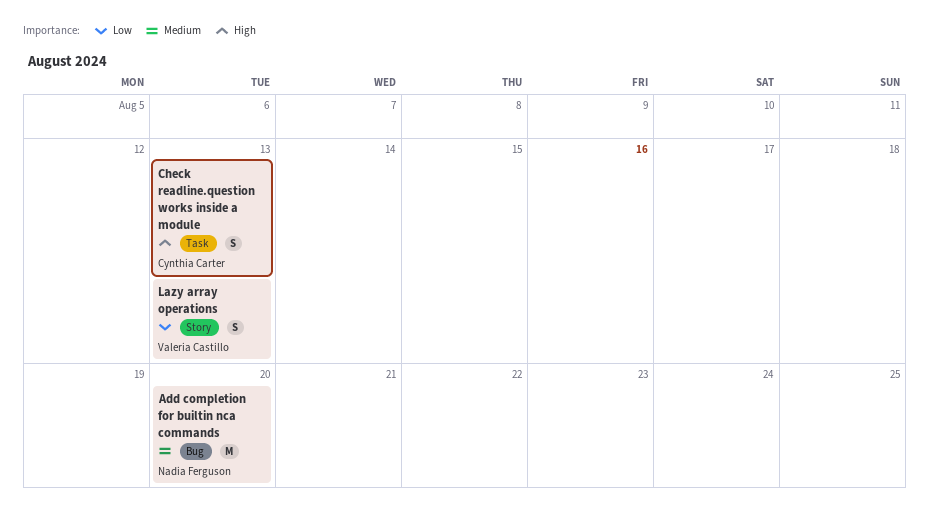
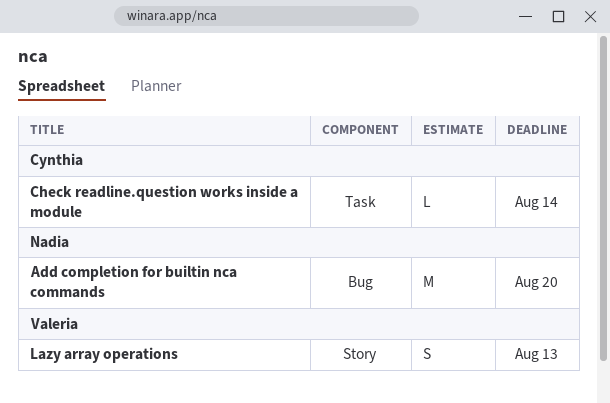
Check readline.question works inside a module, estimate: S -> L
Check readline.question works inside a module, due: Aug 13 -> Aug 14

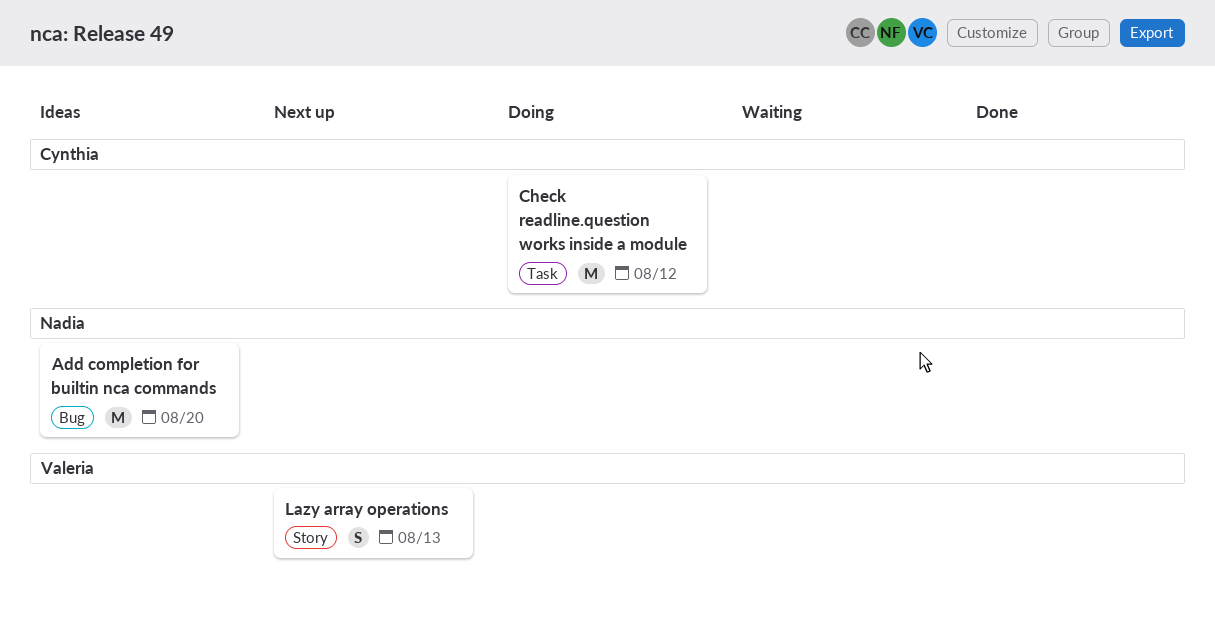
Check readline.question works inside a module, estimate: L -> M
Check readline.question works inside a module, due: Aug 14 -> Aug 12

